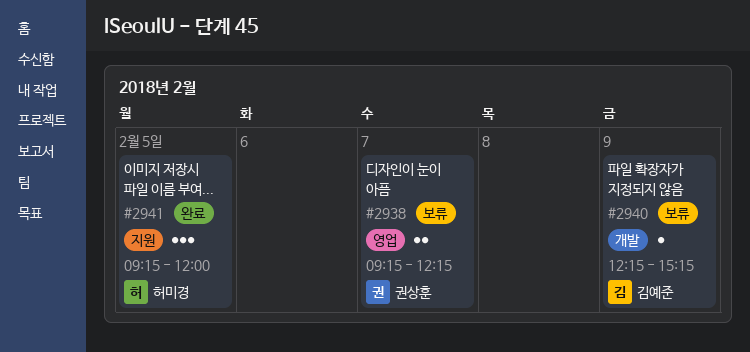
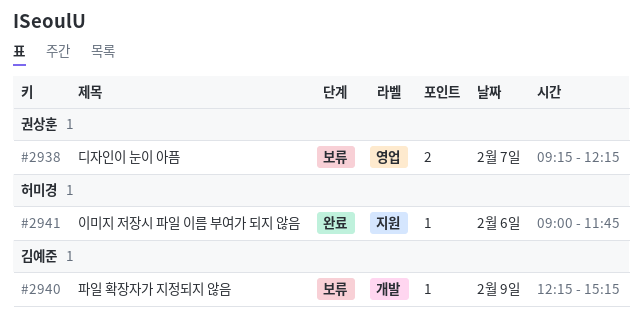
#2941, estimate: 3 -> 1
#2941, day: Feb 5 -> Feb 6
#2941, begins: 09:15 -> 09:00
#2941, ends: 12:00 -> 11:45

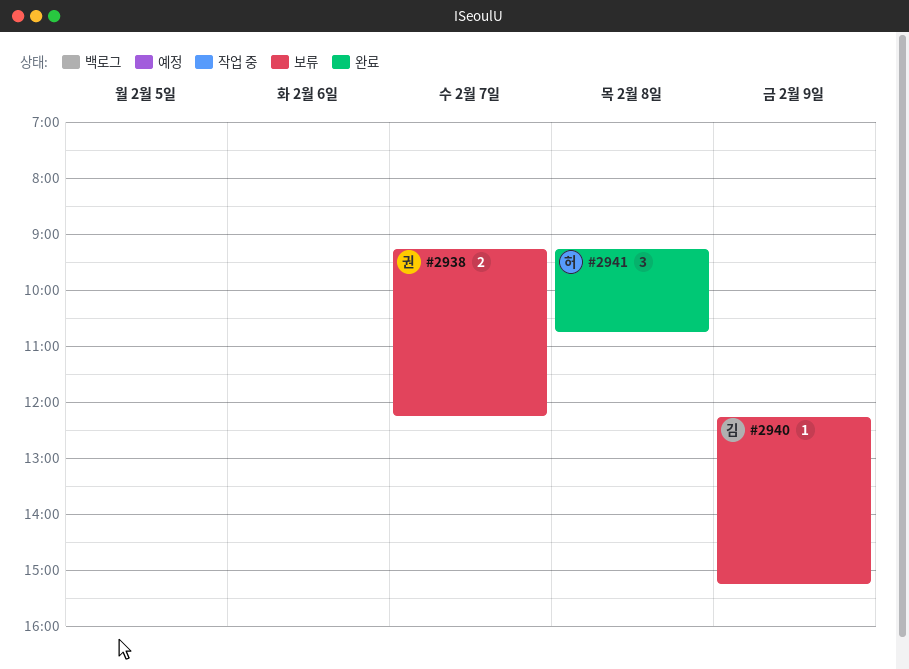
#2941, estimate: 1 -> 3
#2941, day: Feb 6 -> Feb 8
#2941, begins: 09:00 -> 09:15
#2941, ends: 11:45 -> 10:45

